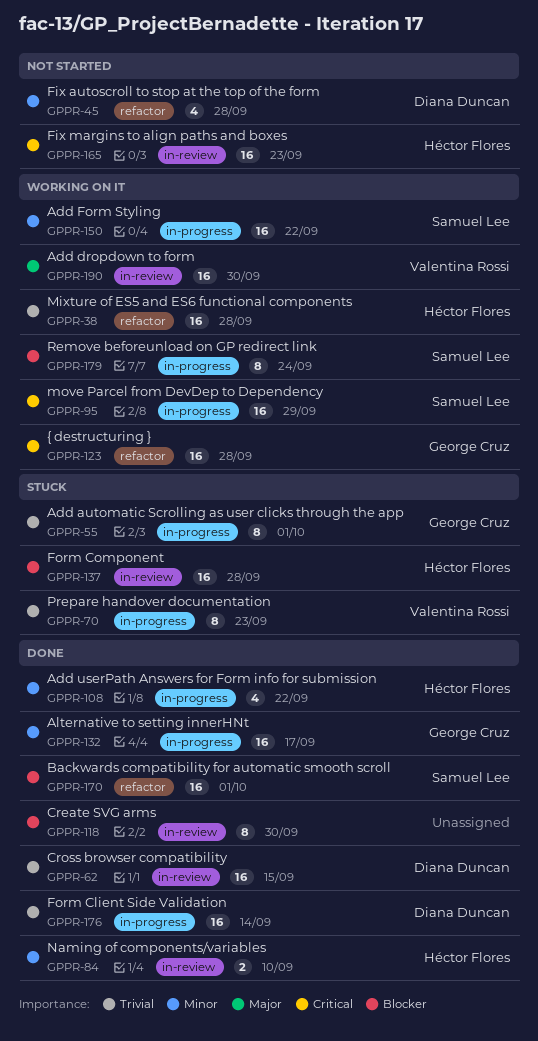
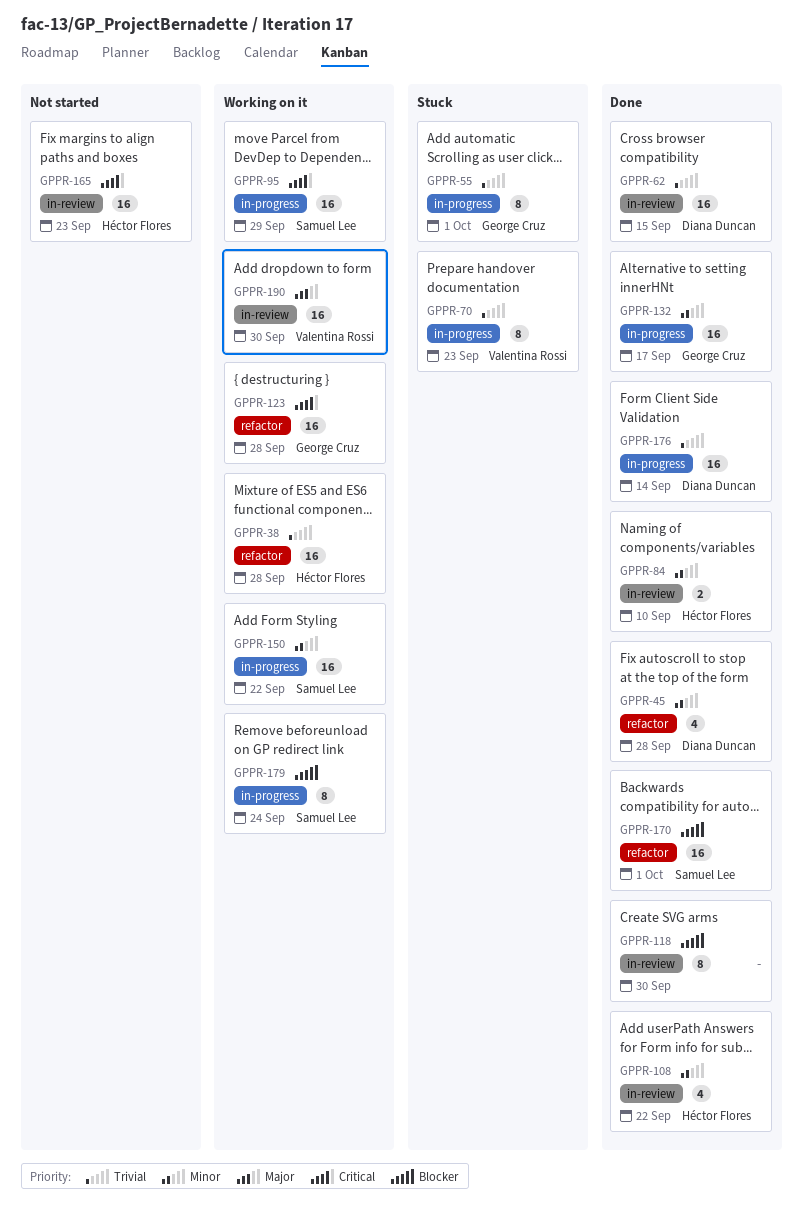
GPPR-45, status: Not started -> Done
GPPR-108, label: in-progress -> in-review
GPPR-137: present -> none

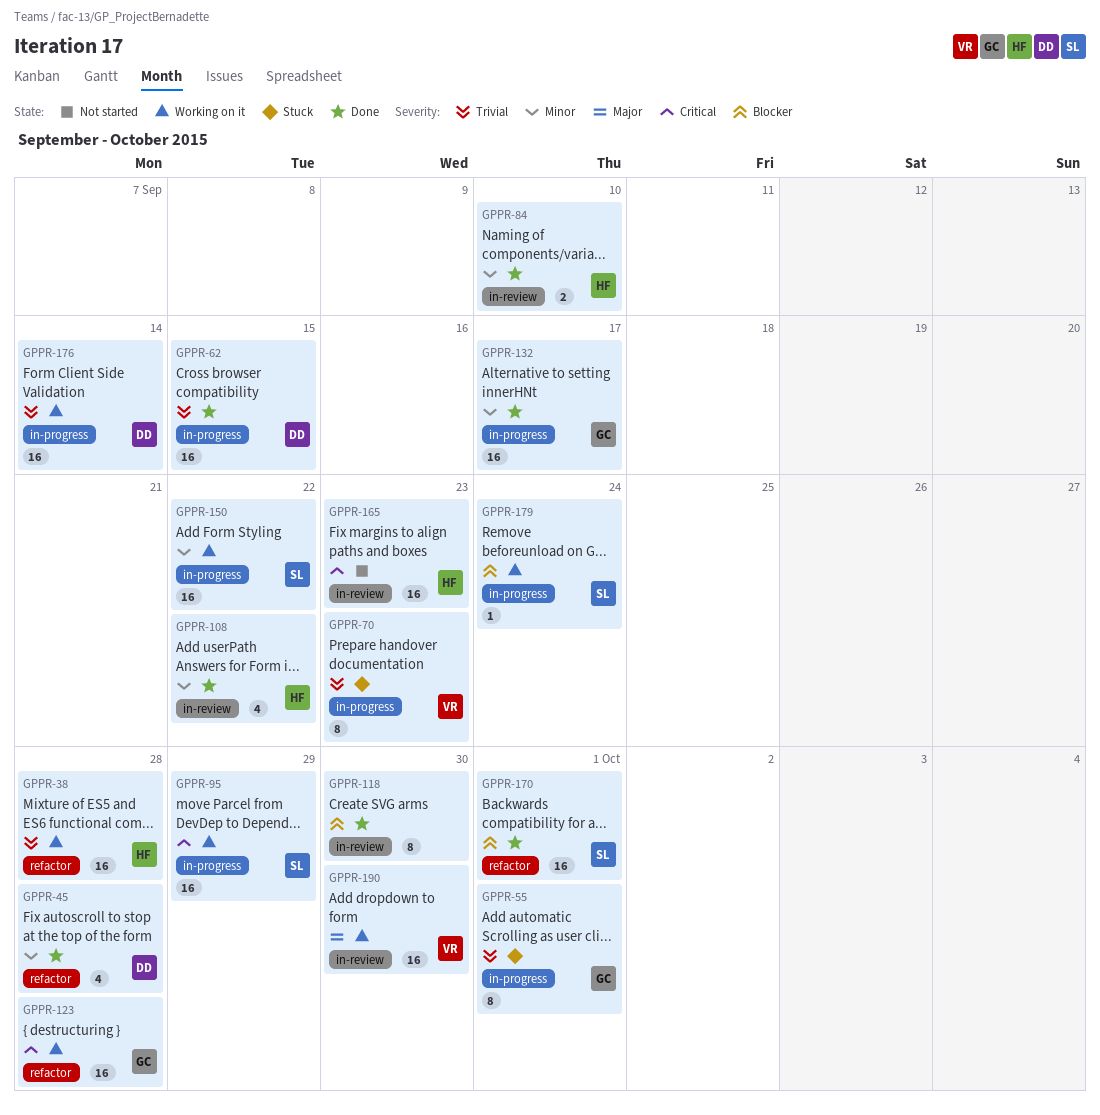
GPPR-62, label: in-review -> in-progress
GPPR-176, status: Done -> Working on it
GPPR-179, estimate: 8 -> 1

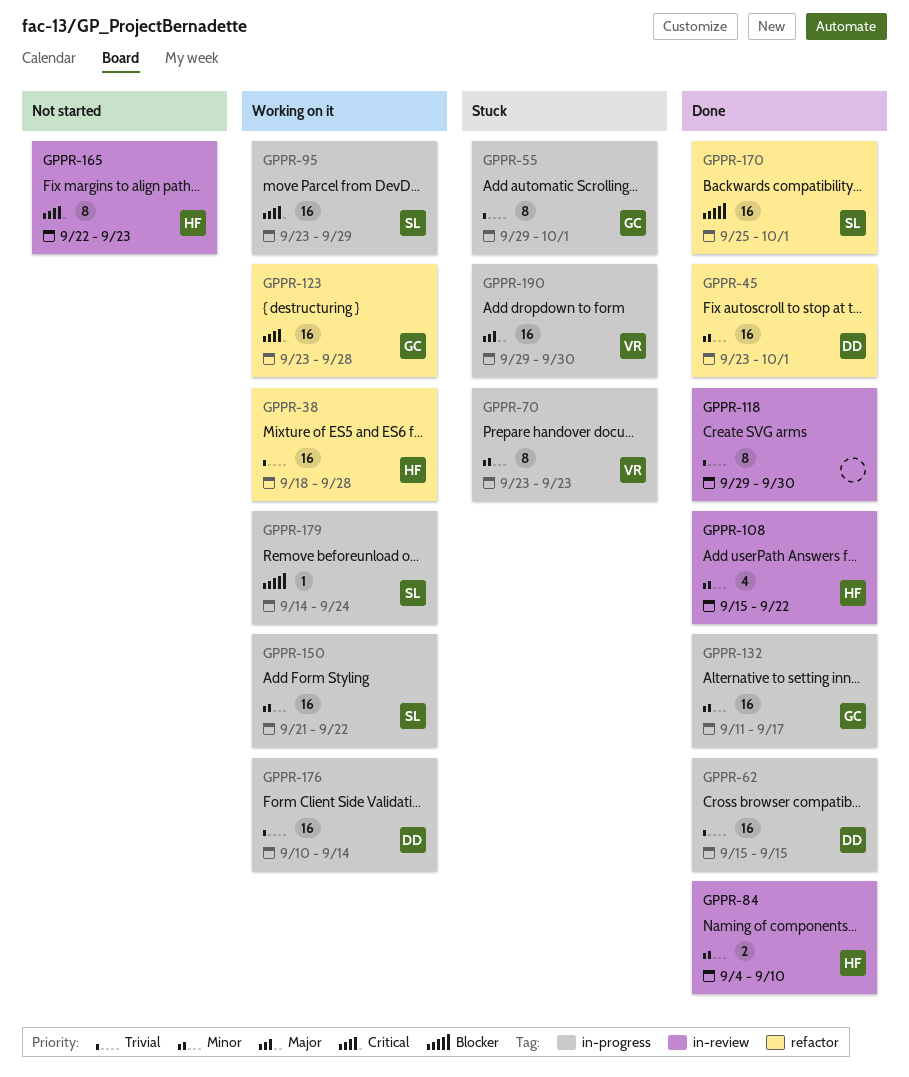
GPPR-45, estimate: 4 -> 16
GPPR-45, due: Sep 28 -> Oct 1
GPPR-70, priority: Trivial -> Minor
GPPR-118, priority: Blocker -> Trivial
GPPR-165, estimate: 16 -> 8
GPPR-190, status: Working on it -> Stuck
GPPR-190, label: in-review -> in-progress

